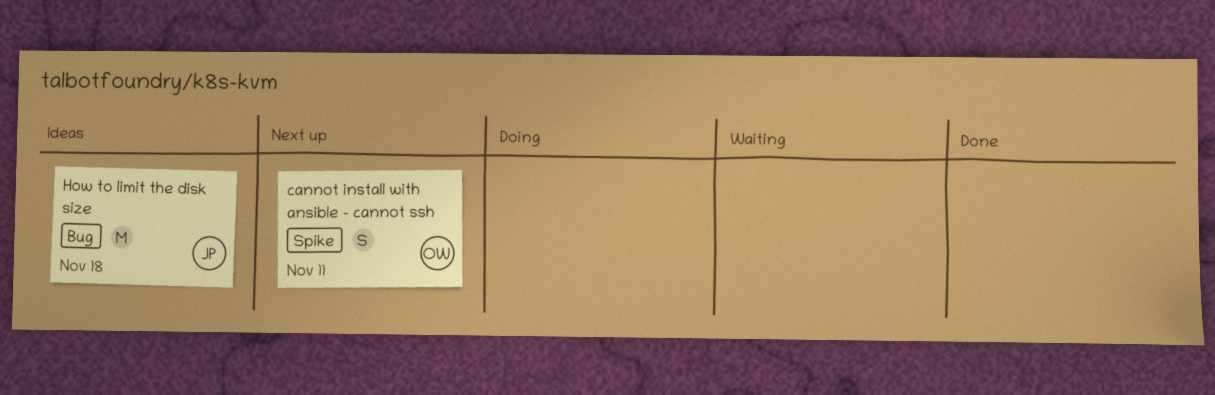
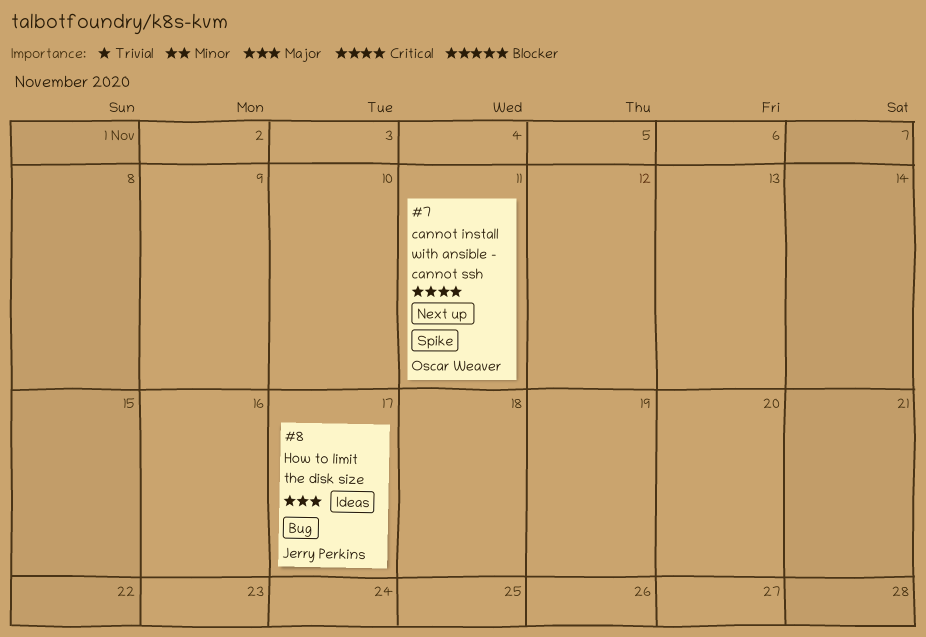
How to limit the disk size, due: Nov 18 -> Nov 17

